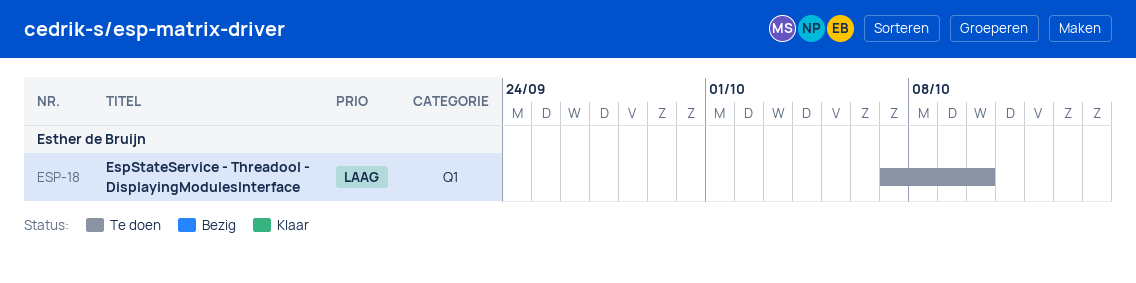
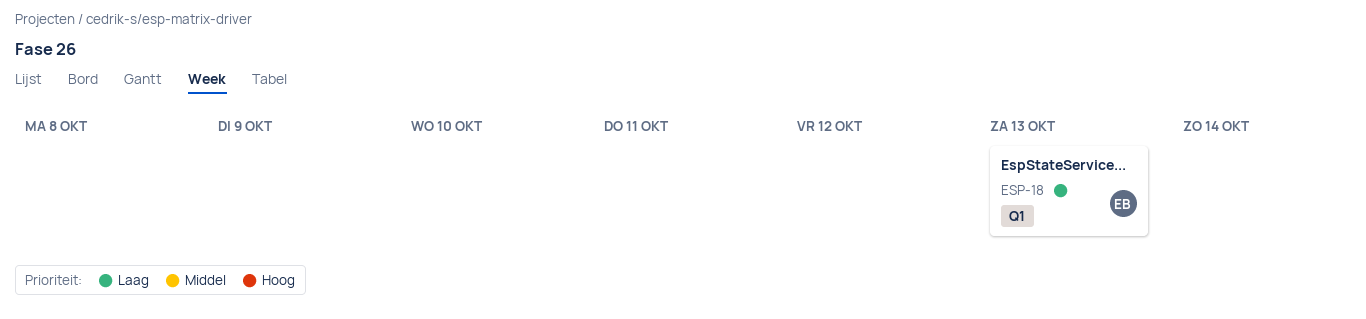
ESP-18, due: Oct 10 -> Oct 13

